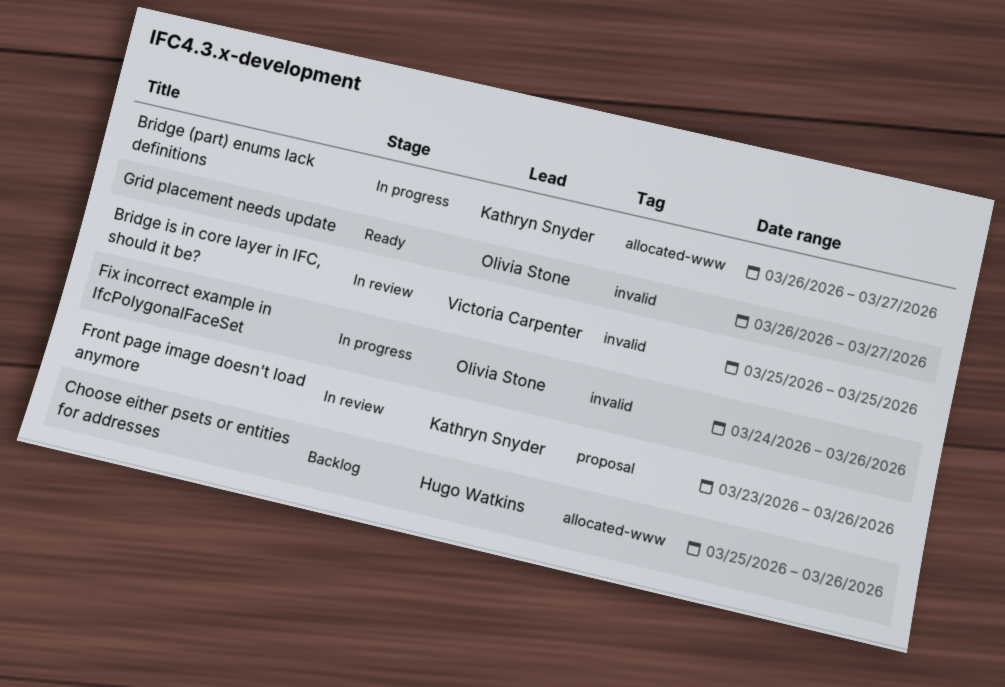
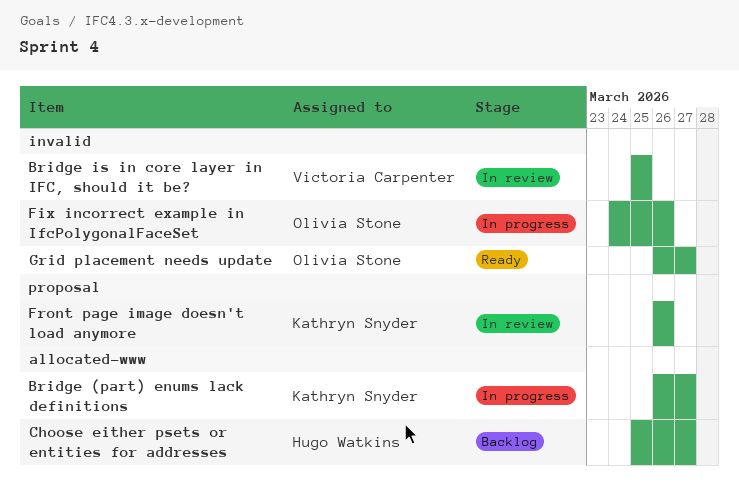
Choose either psets or entities for addresses, due: Mar 26 -> Mar 27
Front page image doesn't load anymore, start: Mar 23 -> Mar 26

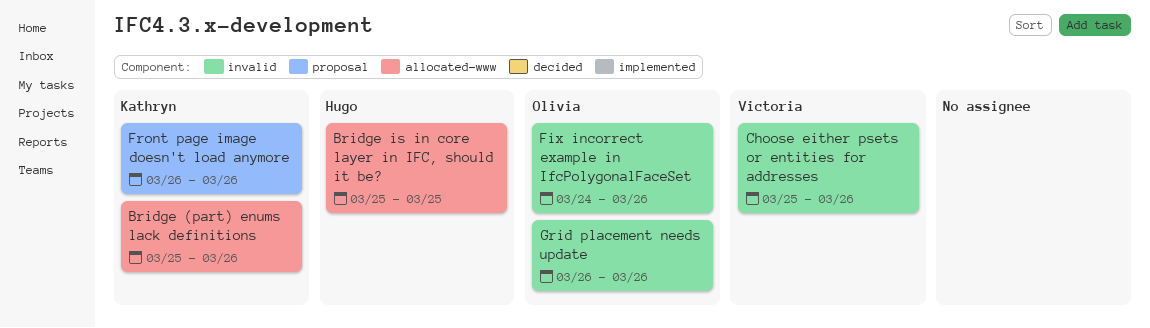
Bridge (part) enums lack definitions, start: Mar 26 -> Mar 25
Bridge (part) enums lack definitions, due: Mar 27 -> Mar 26
Bridge is in core layer in IFC, should it be?, owner: Victoria Carpenter -> Hugo Watkins
Bridge is in core layer in IFC, should it be?, label: invalid -> allocated-www
Choose either psets or entities for addresses, owner: Hugo Watkins -> Victoria Carpenter
Choose either psets or entities for addresses, label: allocated-www -> invalid
Choose either psets or entities for addresses, due: Mar 27 -> Mar 26
Grid placement needs update, due: Mar 27 -> Mar 26

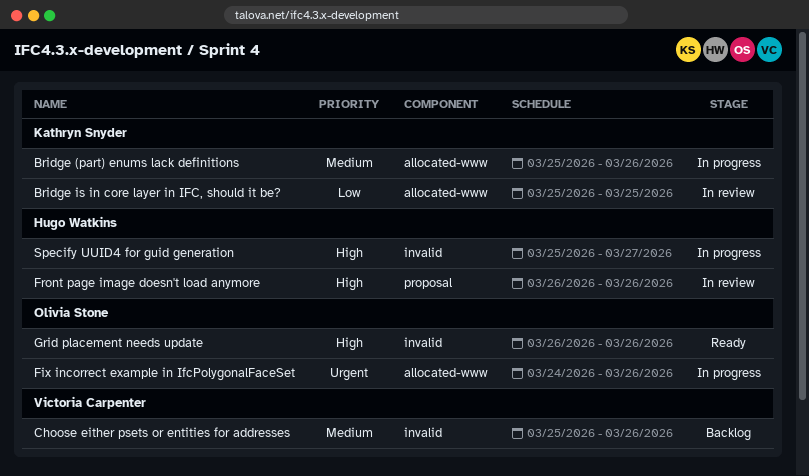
Bridge is in core layer in IFC, should it be?, owner: Hugo Watkins -> Kathryn Snyder
Fix incorrect example in IfcPolygonalFaceSet, label: invalid -> allocated-www
Front page image doesn't load anymore, owner: Kathryn Snyder -> Hugo Watkins
Specify UUID4 for guid generation: none -> present

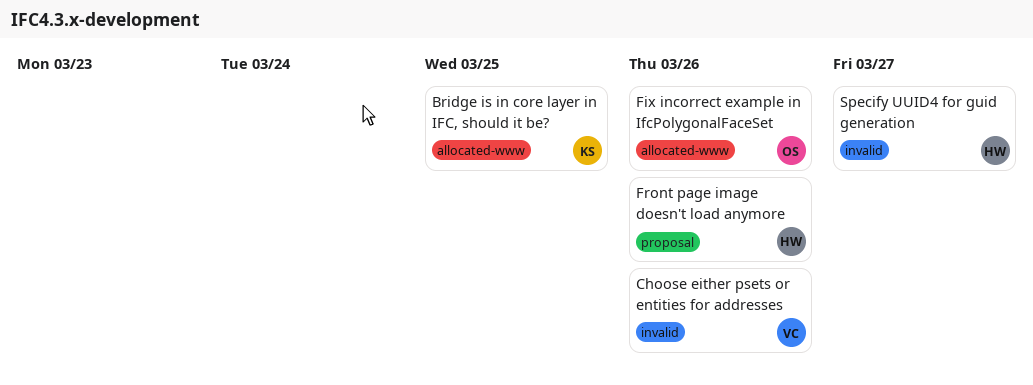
Bridge (part) enums lack definitions: present -> none
Grid placement needs update: present -> none

